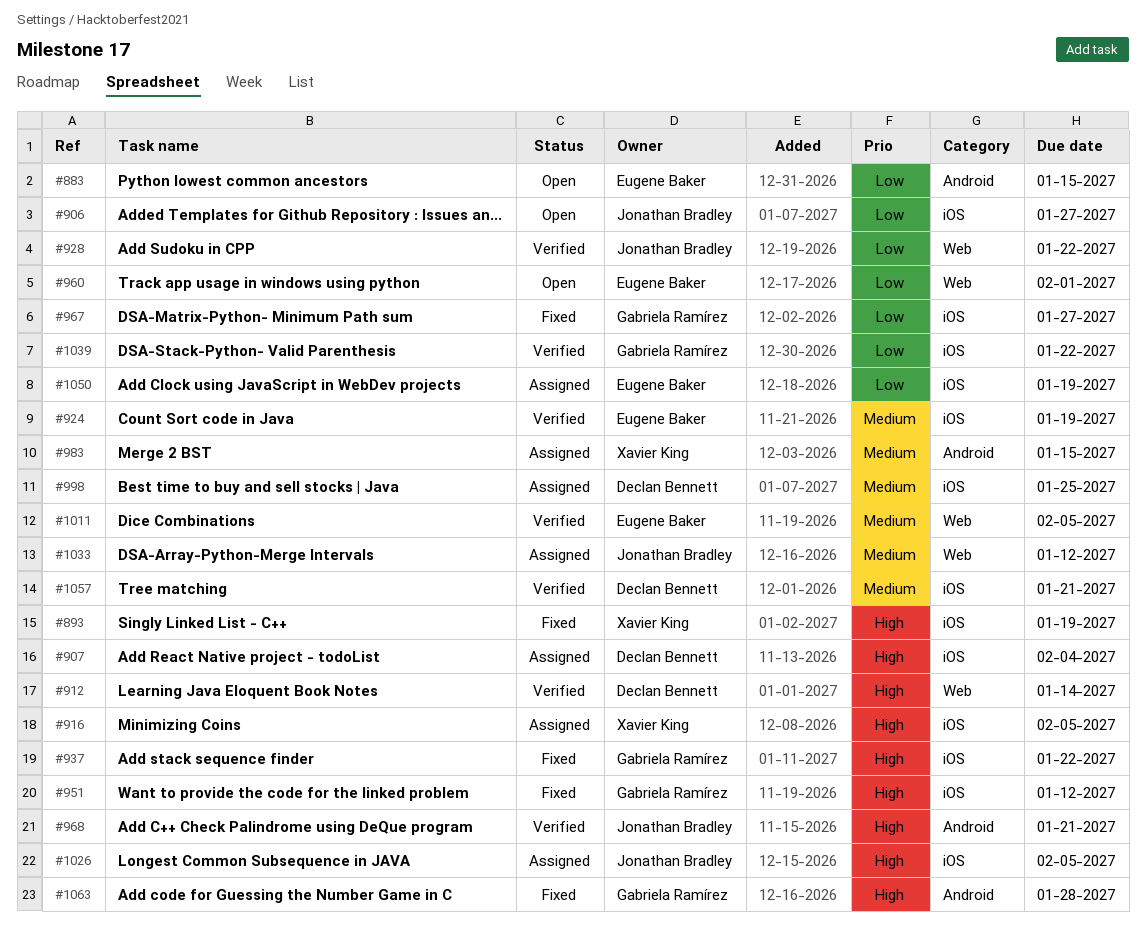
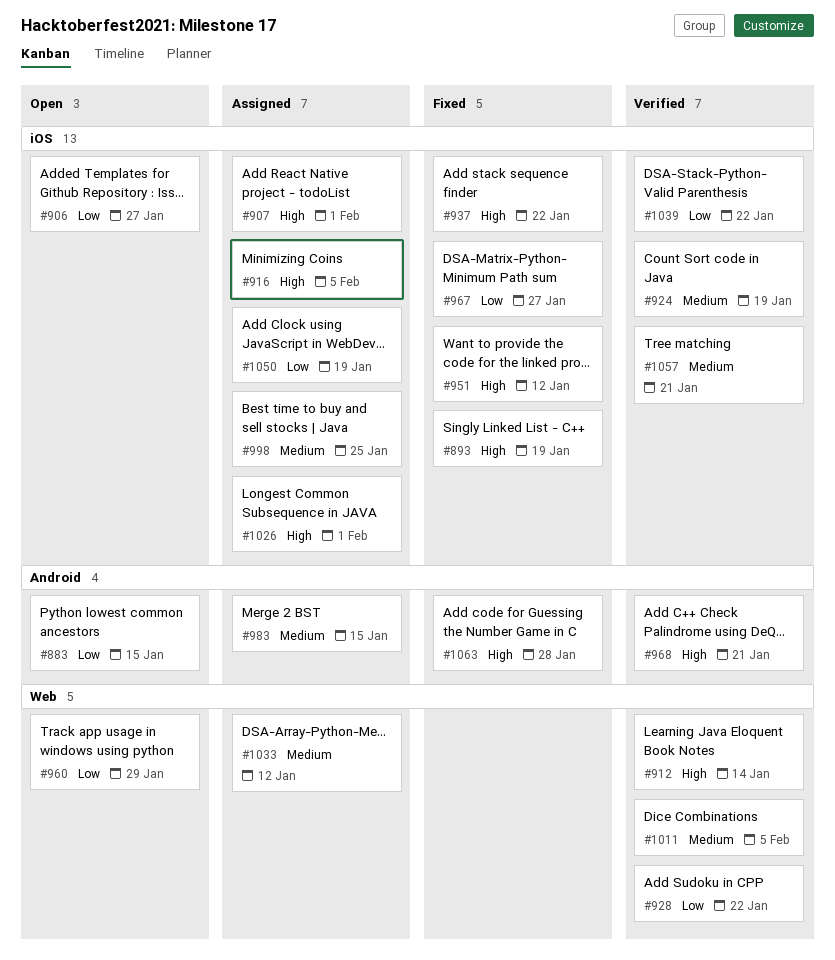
#907, due: Feb 4 -> Feb 1
#960, due: Feb 1 -> Jan 29
#1026, due: Feb 5 -> Feb 1

